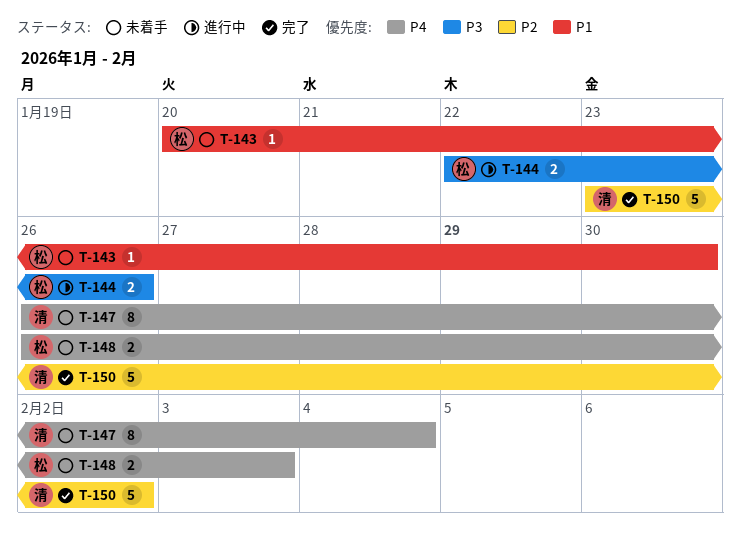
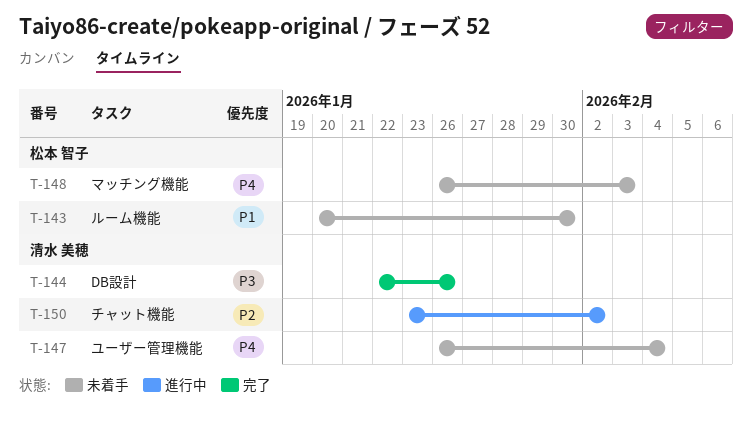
T-144, status: 進行中 -> 完了
T-144, owner: 松本 智子 -> 清水 美穂
T-150, status: 完了 -> 進行中

